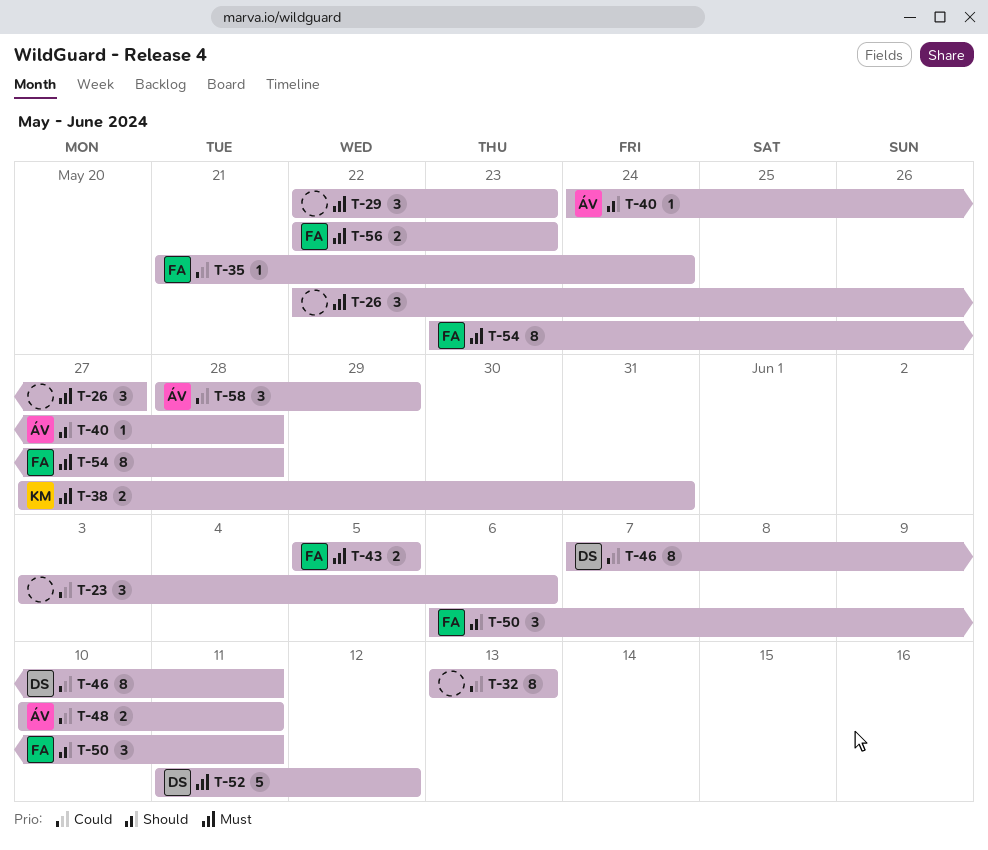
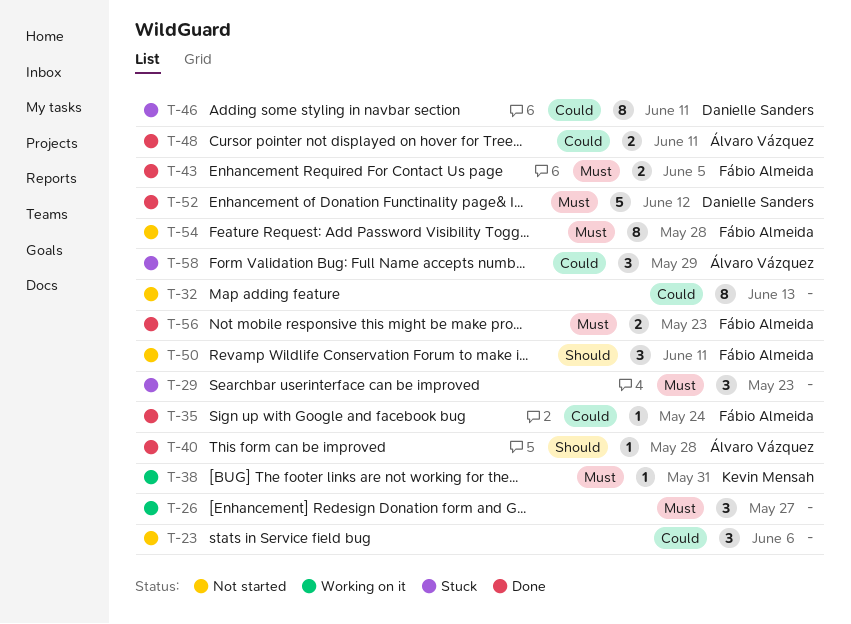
T-38, estimate: 2 -> 1

